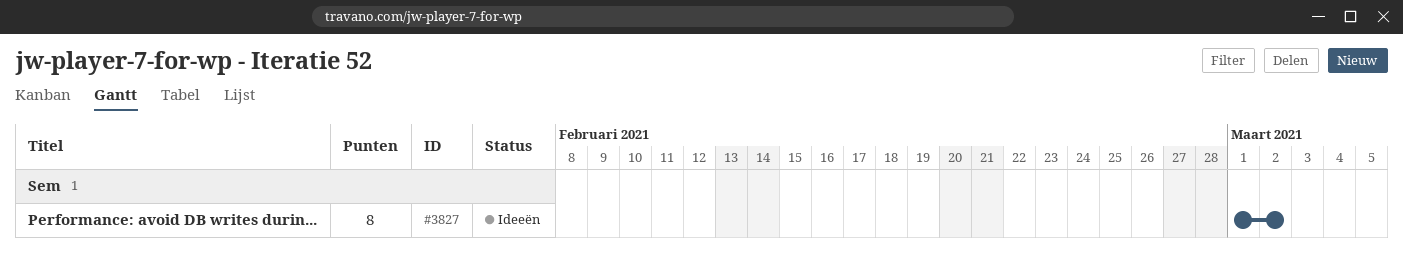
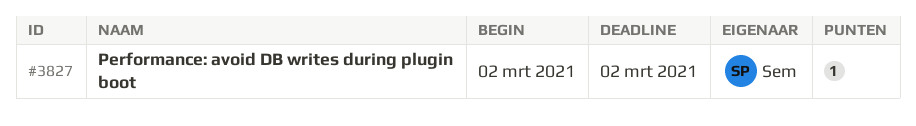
#3827, estimate: 8 -> 1
#3827, start: Mar 1 -> Mar 2

